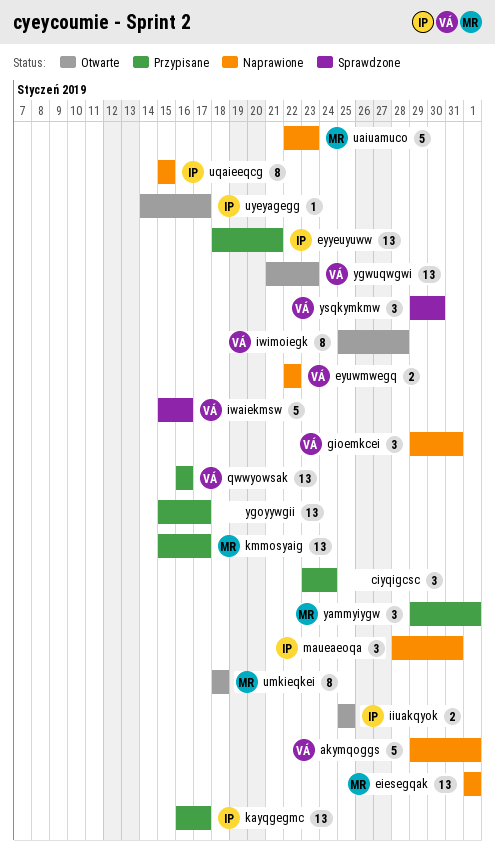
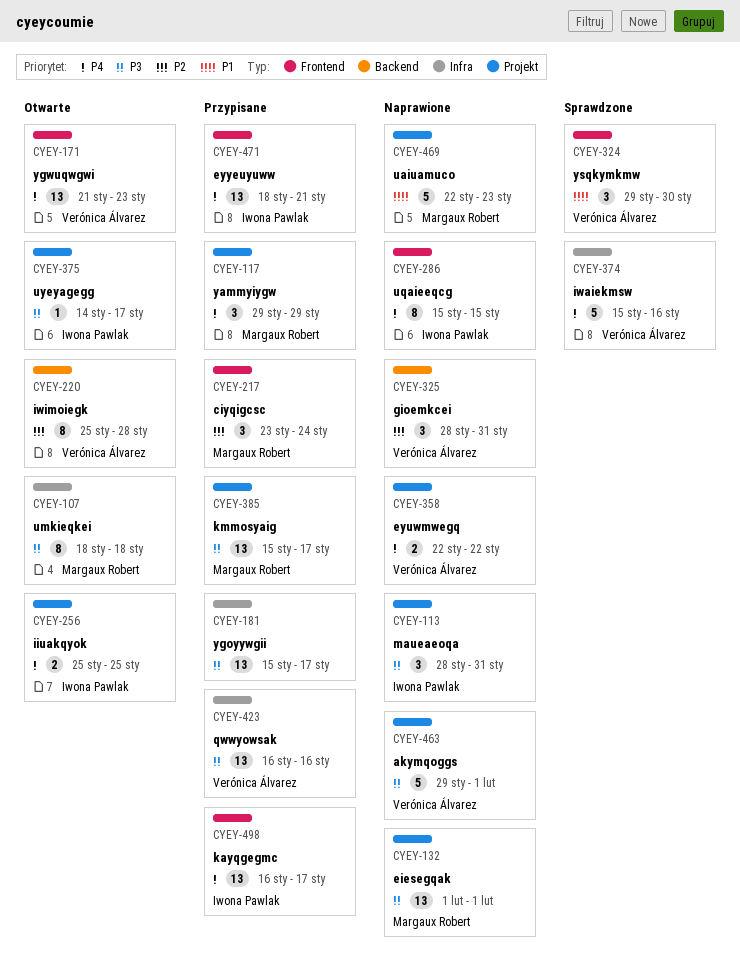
ciyqigcsc, owner: none -> Margaux Robert
gioemkcei, start: Jan 29 -> Jan 28
yammyiygw, due: Feb 1 -> Jan 29

